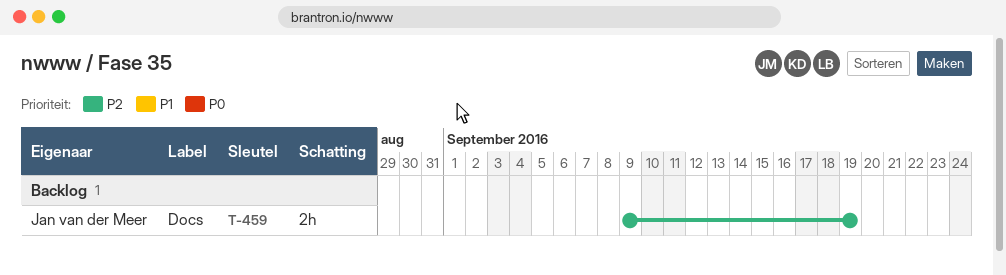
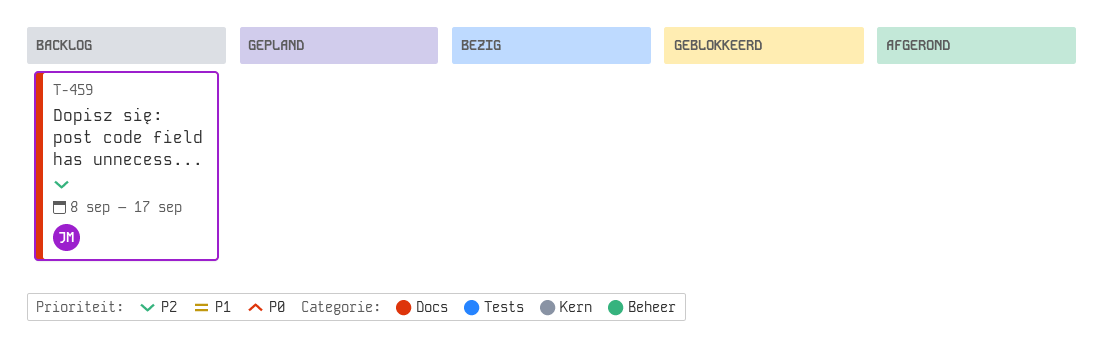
T-459, start: Sep 9 -> Sep 8
T-459, due: Sep 19 -> Sep 17

